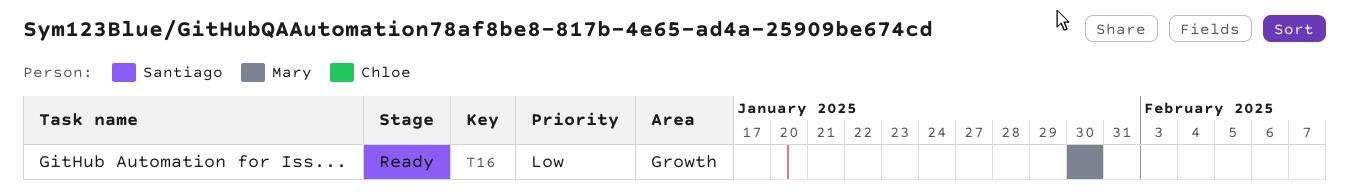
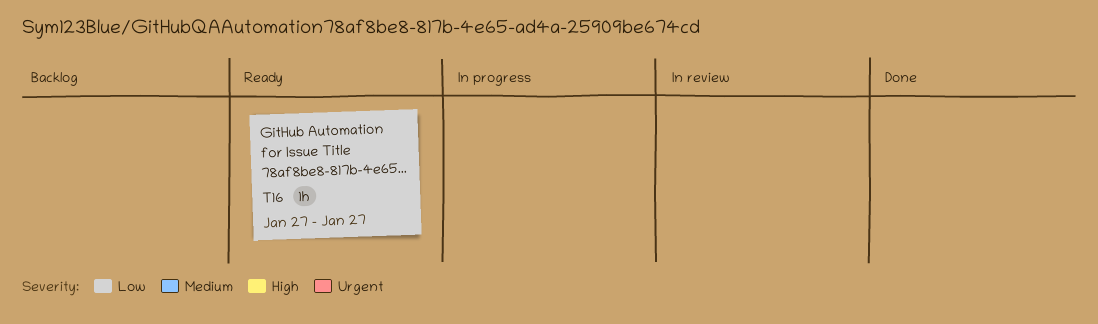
T16, start: Jan 30 -> Jan 27
T16, due: Jan 30 -> Jan 27

